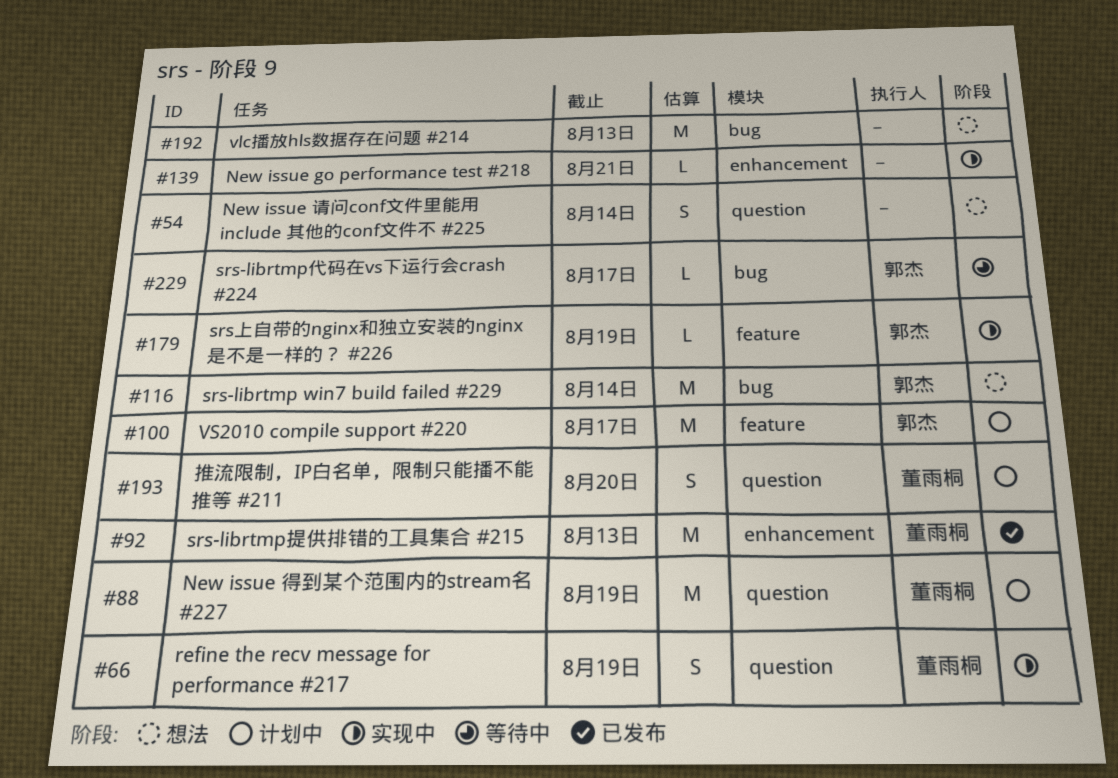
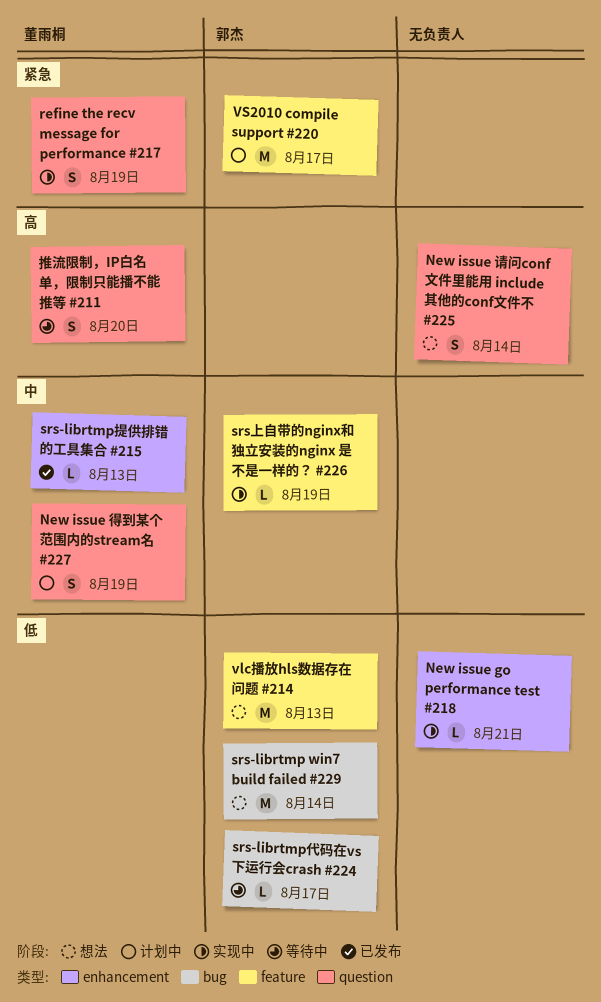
New issue 得到某个范围内的stream名 #227, estimate: M -> S
srs-librtmp提供排错的工具集合 #215, estimate: M -> L
vlc播放hls数据存在问题 #214, owner: none -> 郭杰
vlc播放hls数据存在问题 #214, label: bug -> feature
推流限制，IP白名单，限制只能播不能推等 #211, status: 计划中 -> 等待中

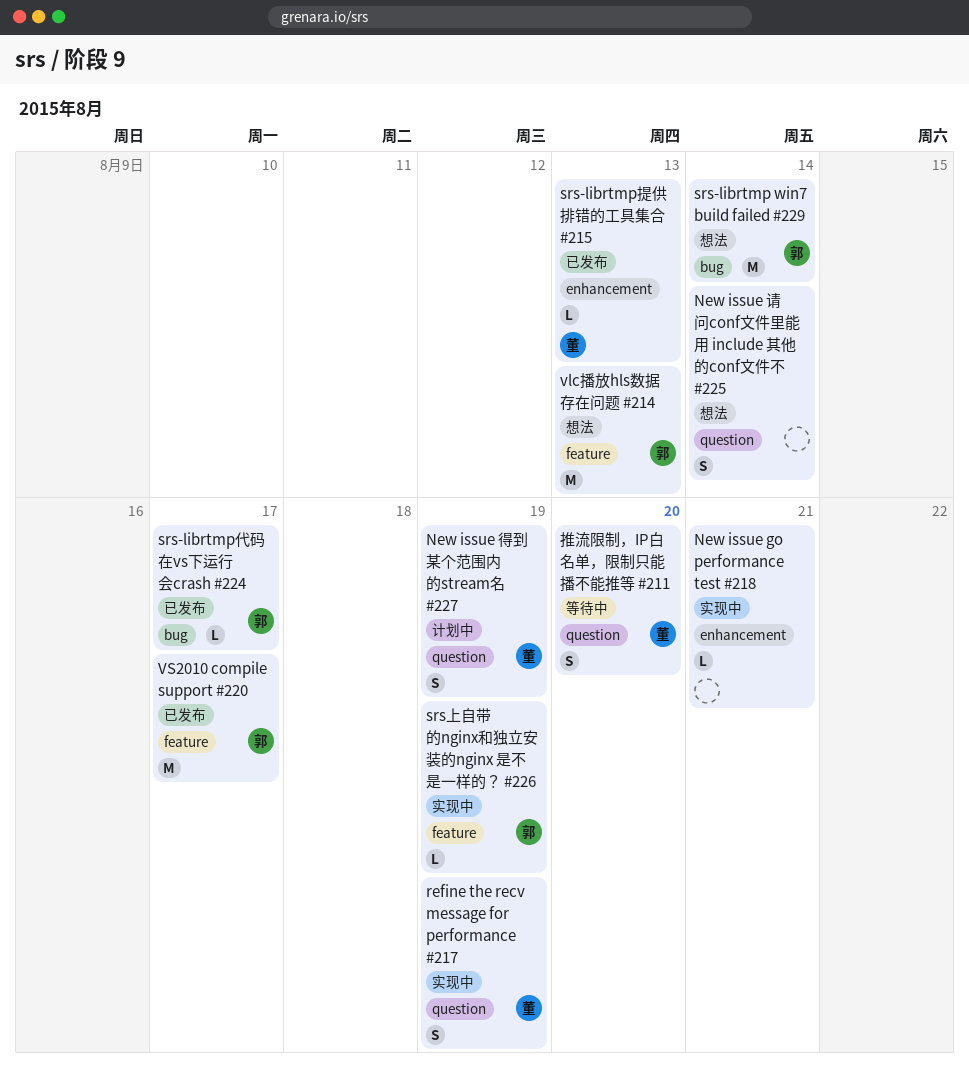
srs-librtmp代码在vs下运行会crash #224, status: 等待中 -> 已发布
VS2010 compile support #220, status: 计划中 -> 已发布

